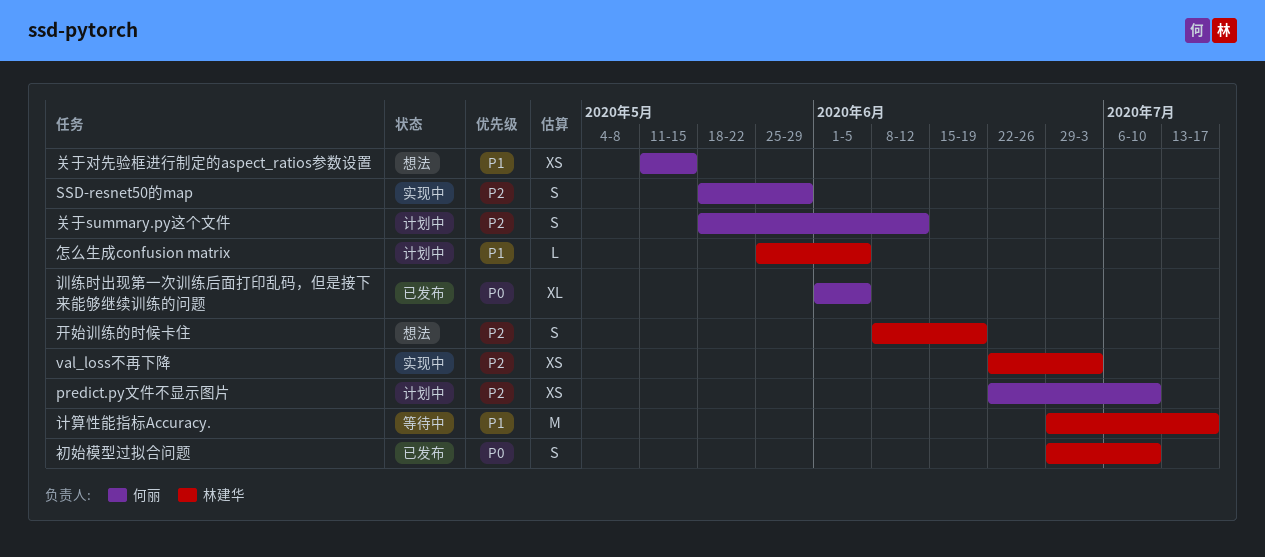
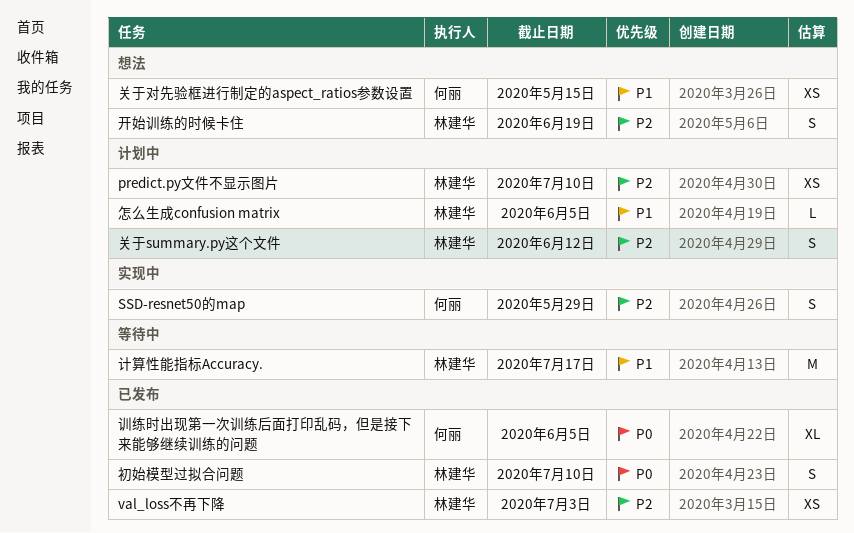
predict.py文件不显示图片, owner: 何丽 -> 林建华
val_loss不再下降, status: 实现中 -> 已发布
关于summary.py这个文件, owner: 何丽 -> 林建华

